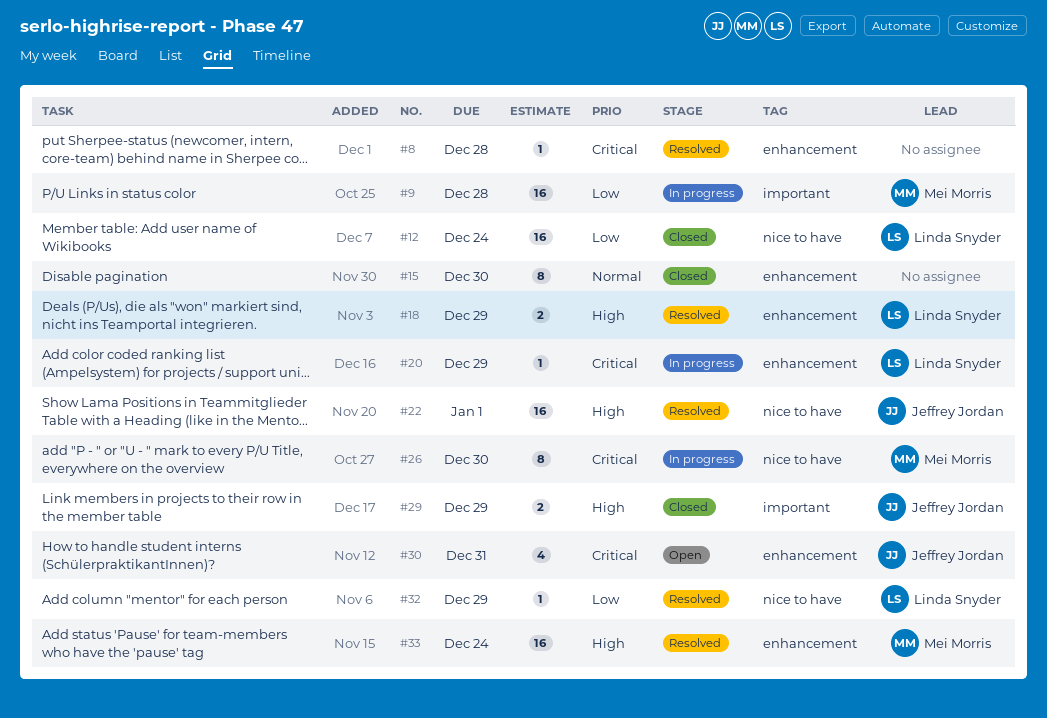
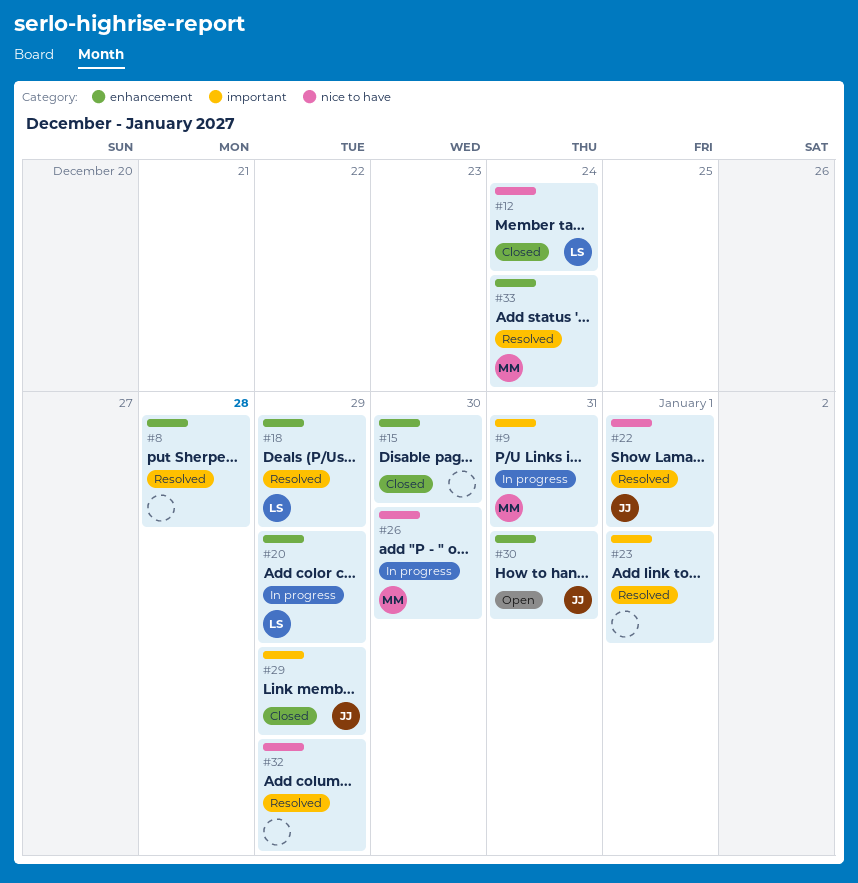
#9, due: Dec 28 -> Dec 31
#23: none -> present
#32, owner: Linda Snyder -> none

